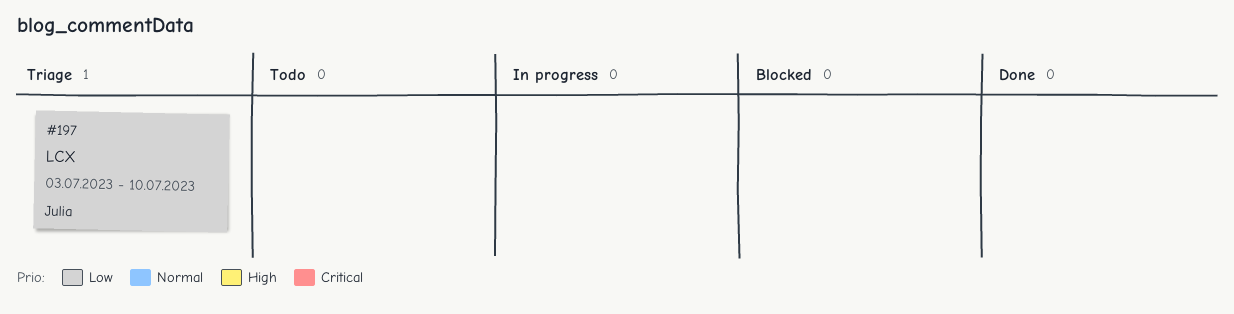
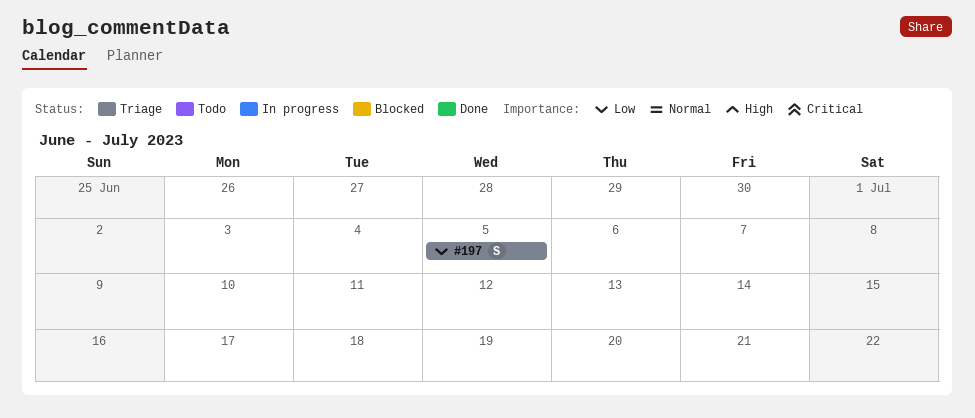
#197, start: Jul 3 -> Jul 5
#197, due: Jul 10 -> Jul 5

